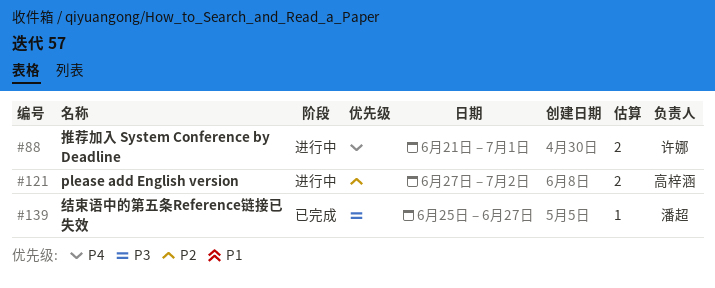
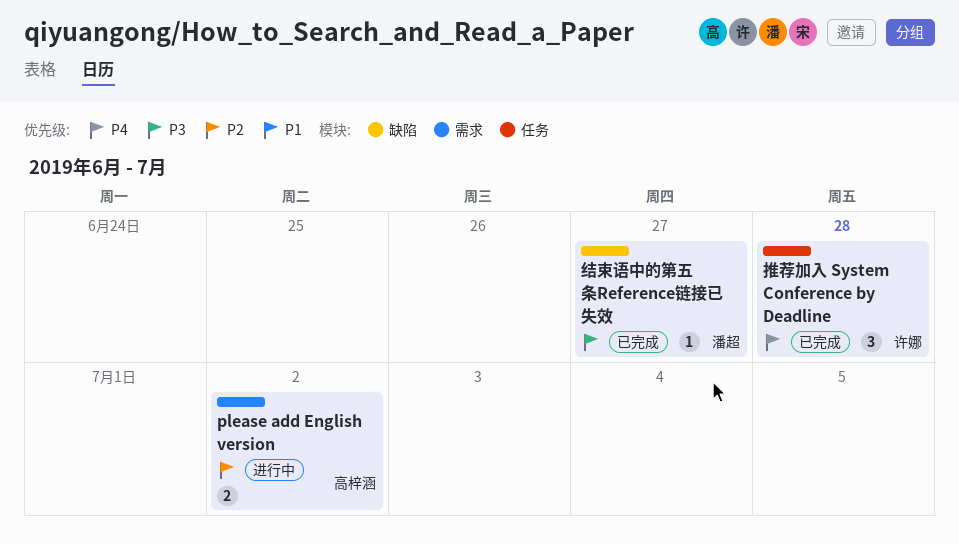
推荐加入 System Conference by Deadline, status: 进行中 -> 已完成
推荐加入 System Conference by Deadline, estimate: 2 -> 3
推荐加入 System Conference by Deadline, due: Jul 1 -> Jun 28

